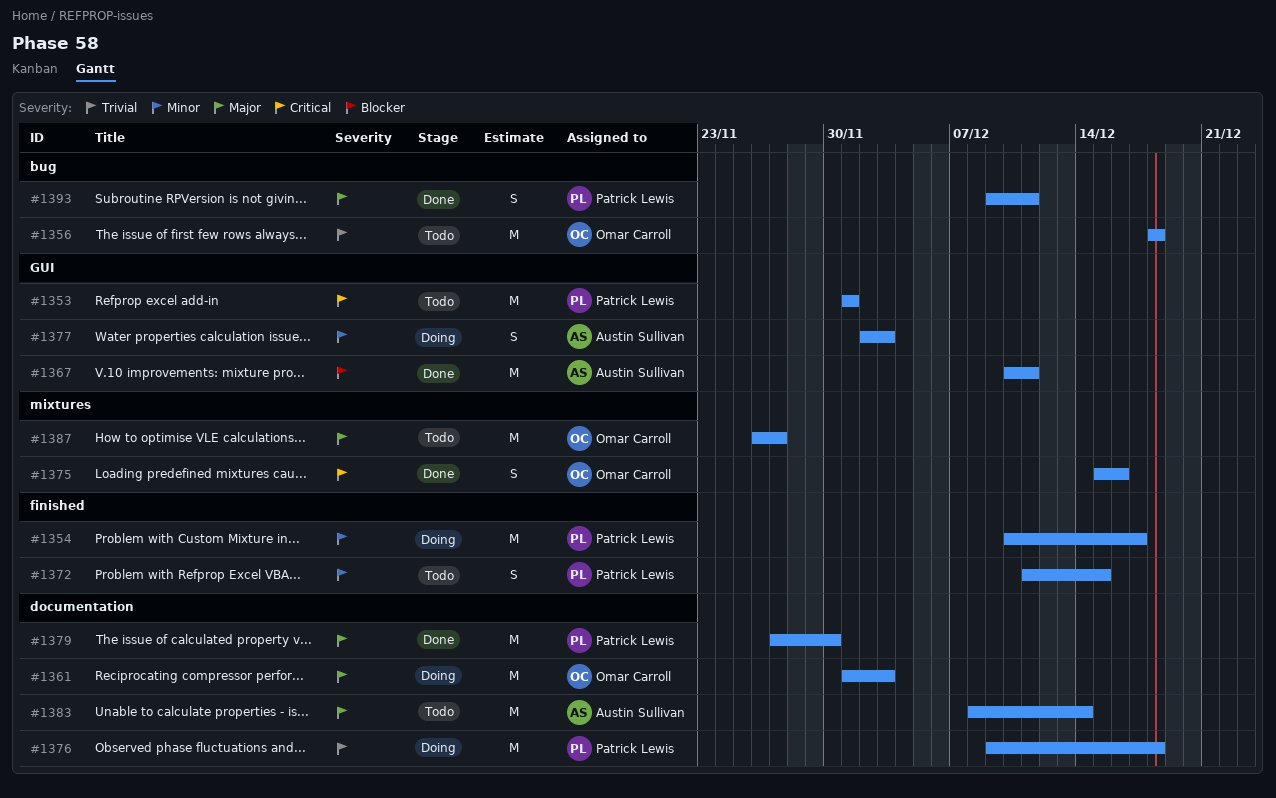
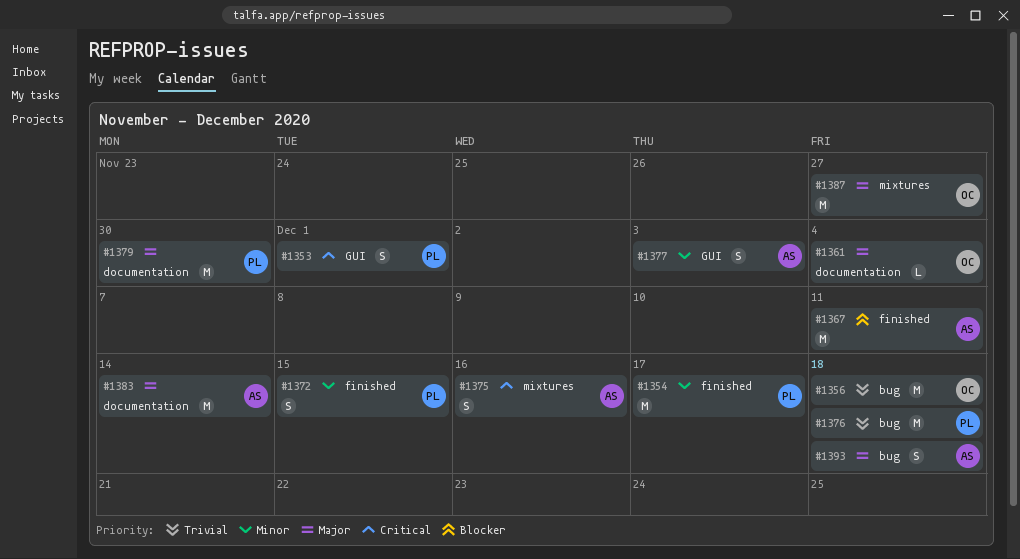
#1353, estimate: M -> S
#1361, estimate: M -> L
#1361, due: Dec 3 -> Dec 4
#1367, label: GUI -> finished
#1375, owner: Omar Carroll -> Austin Sullivan
#1376, label: documentation -> bug
#1393, owner: Patrick Lewis -> Austin Sullivan
#1393, due: Dec 11 -> Dec 18

